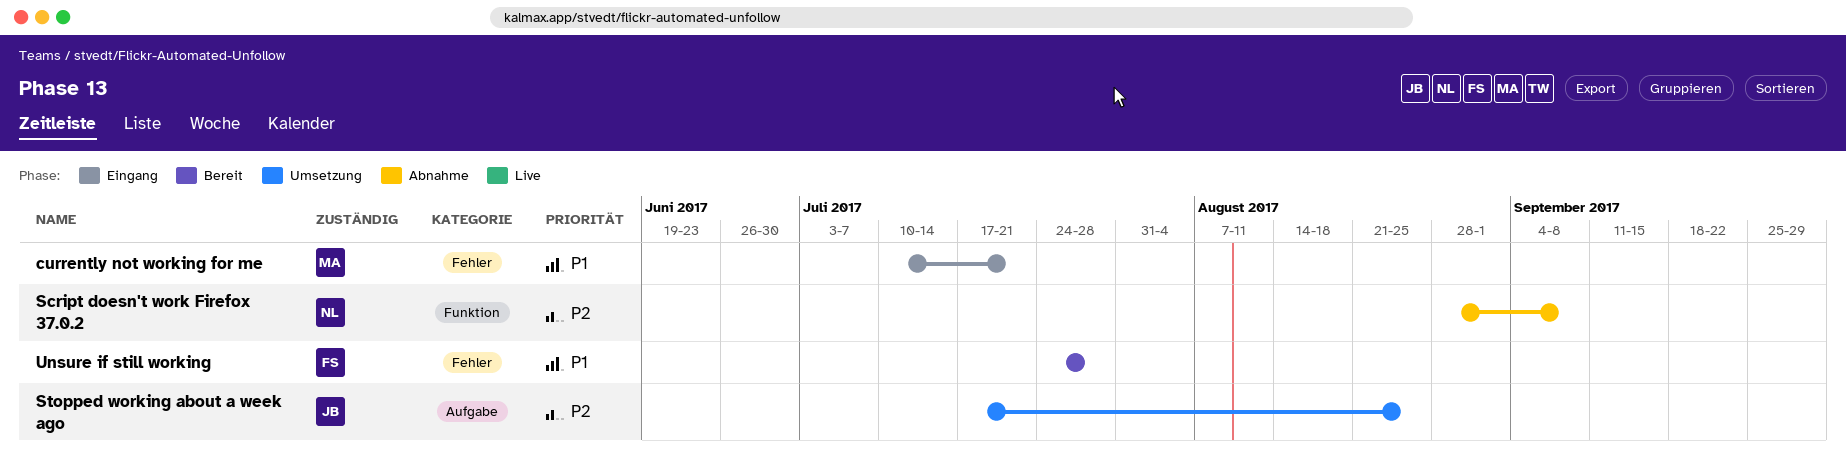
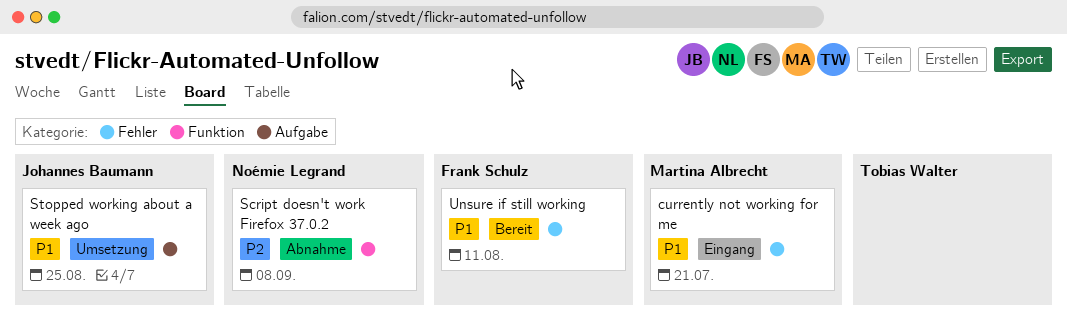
Stopped working about a week ago, priority: P2 -> P1
Unsure if still working, due: Jul 28 -> Aug 11

